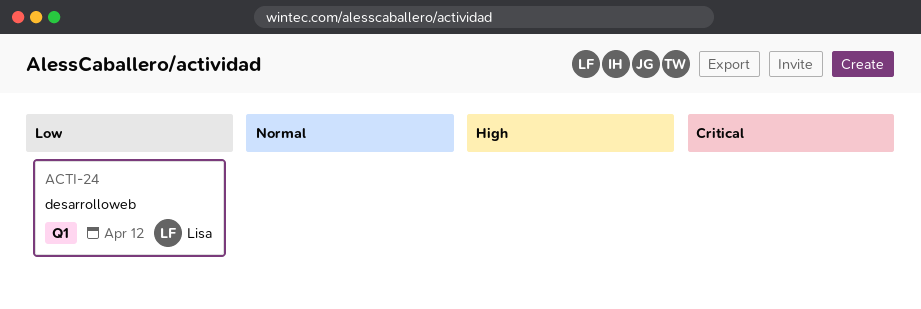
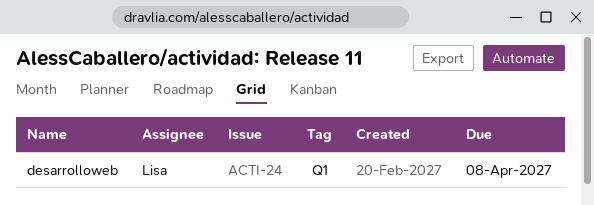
ACTI-24, due: Apr 12 -> Apr 8

